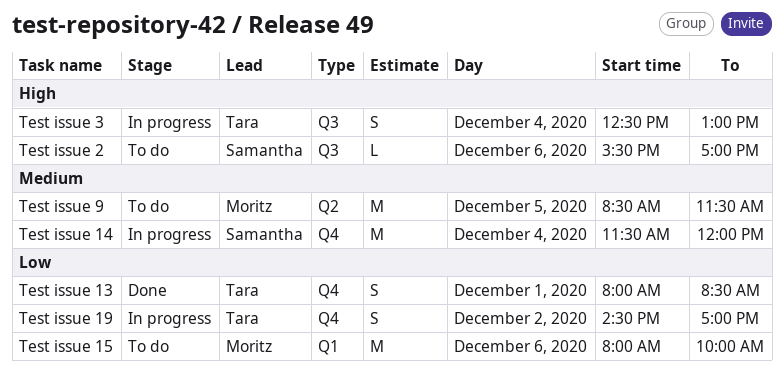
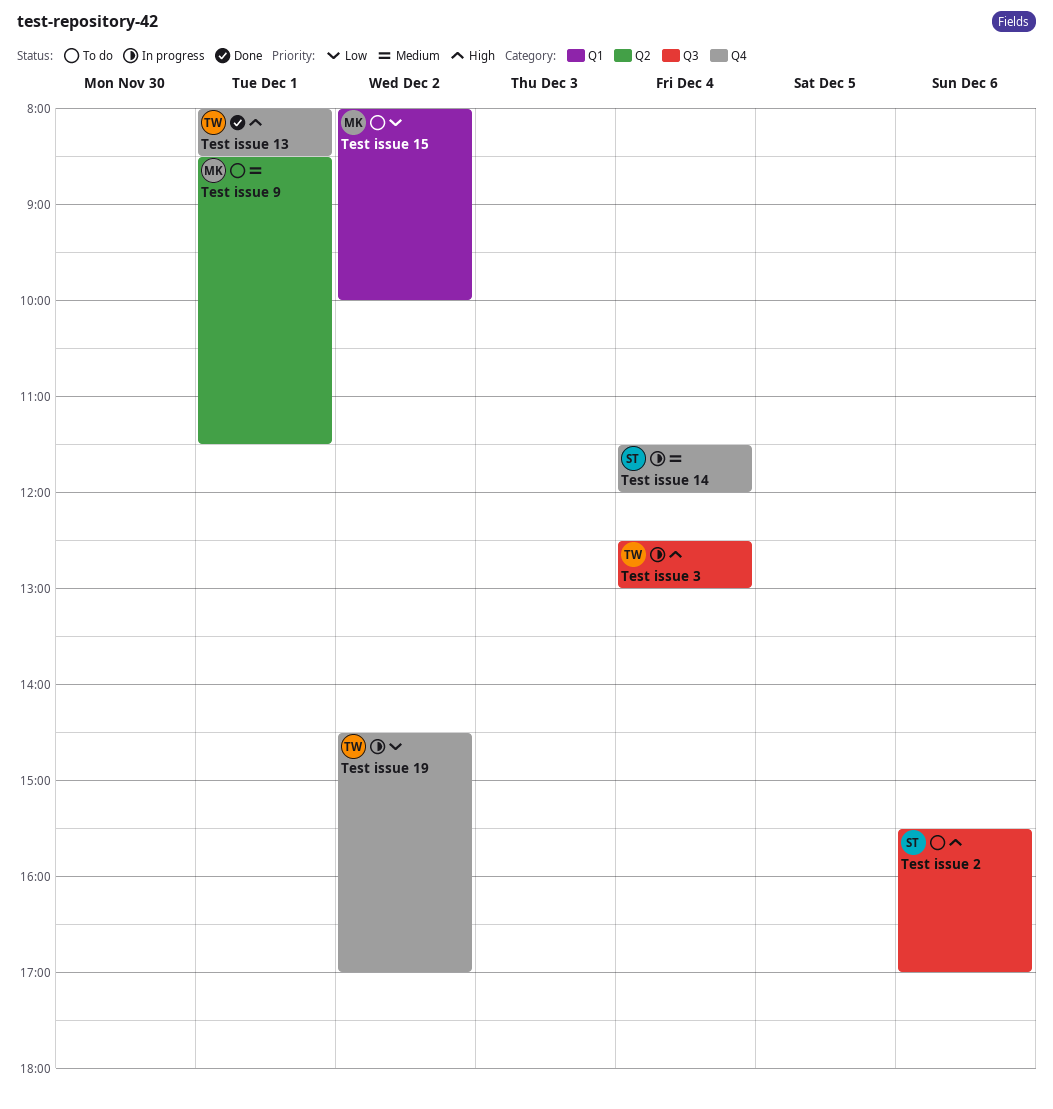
Test issue 13, priority: Low -> High
Test issue 15, day: Dec 6 -> Dec 2
Test issue 9, day: Dec 5 -> Dec 1

